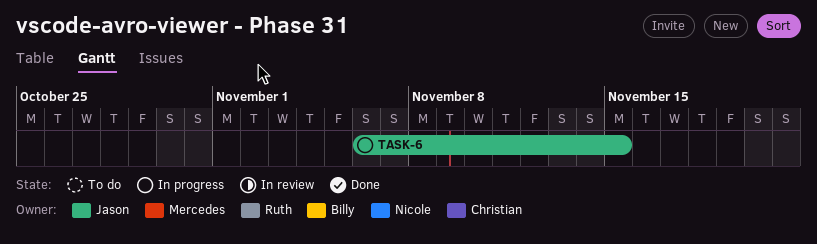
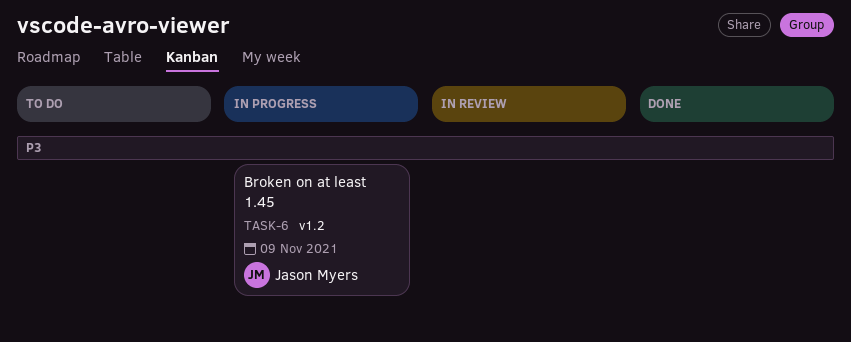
TASK-6, due: Nov 15 -> Nov 9

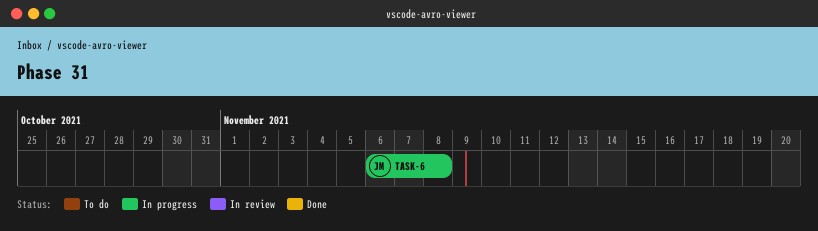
TASK-6, due: Nov 9 -> Nov 8

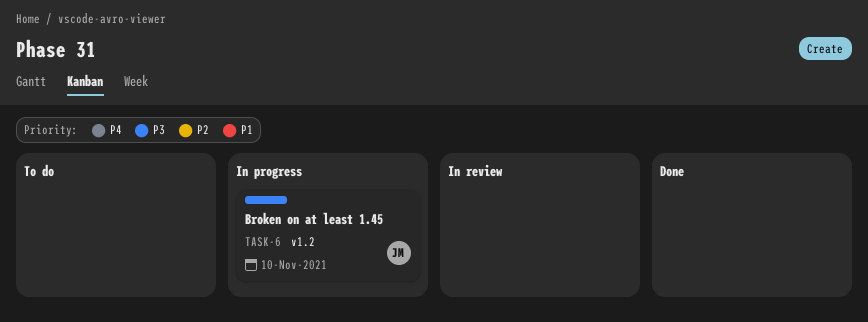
TASK-6, due: Nov 8 -> Nov 10

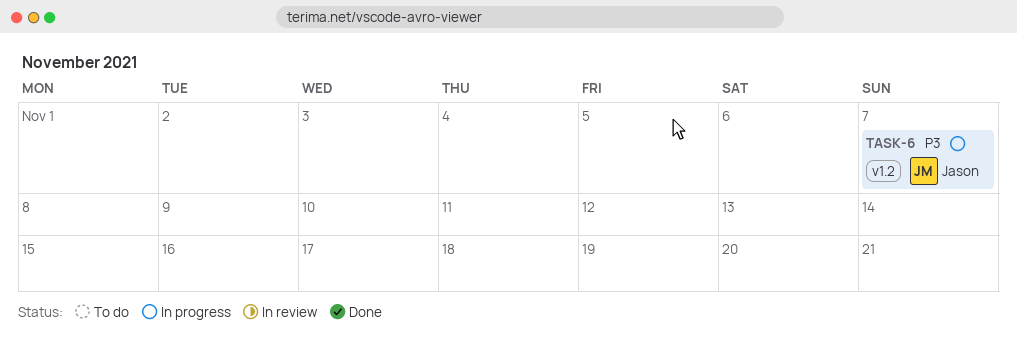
TASK-6, due: Nov 10 -> Nov 7

